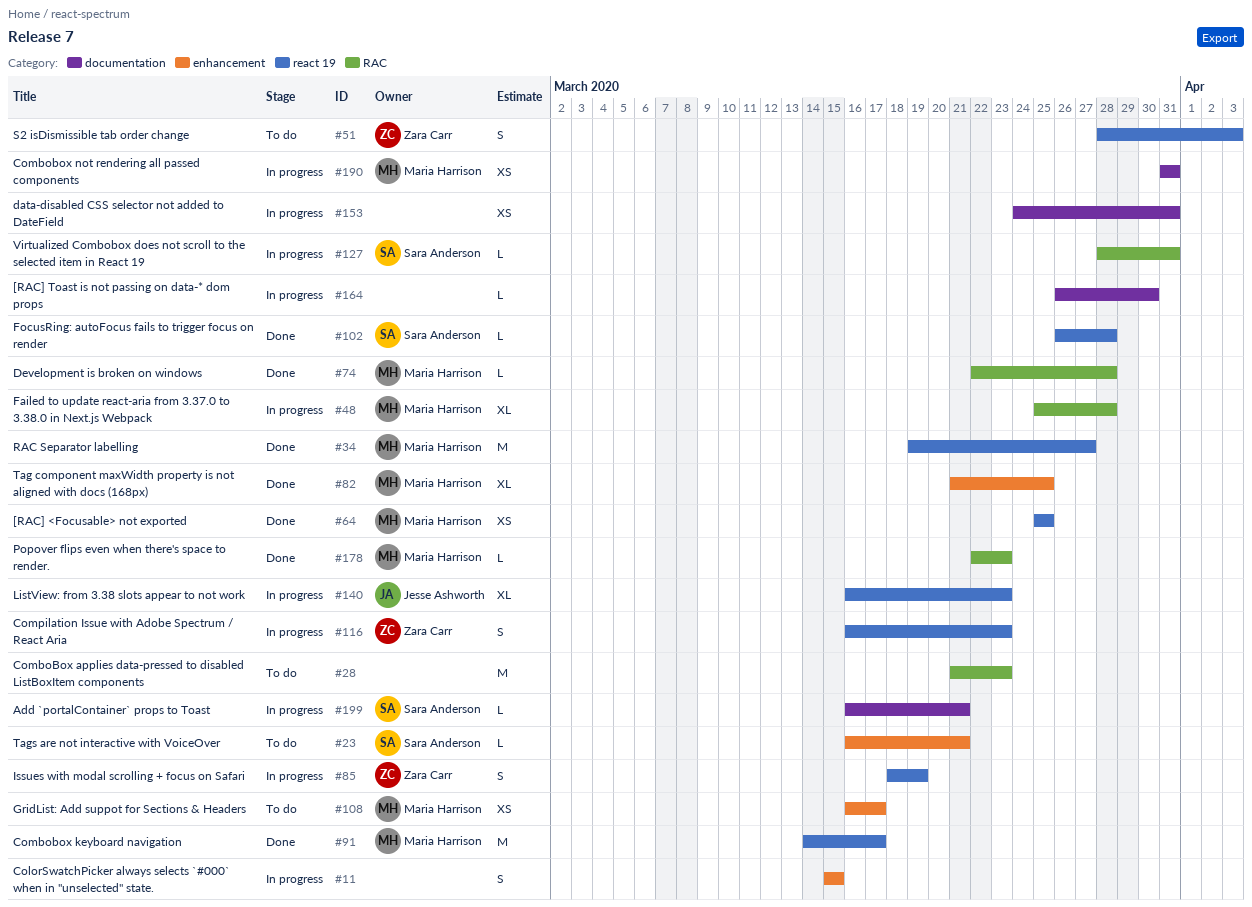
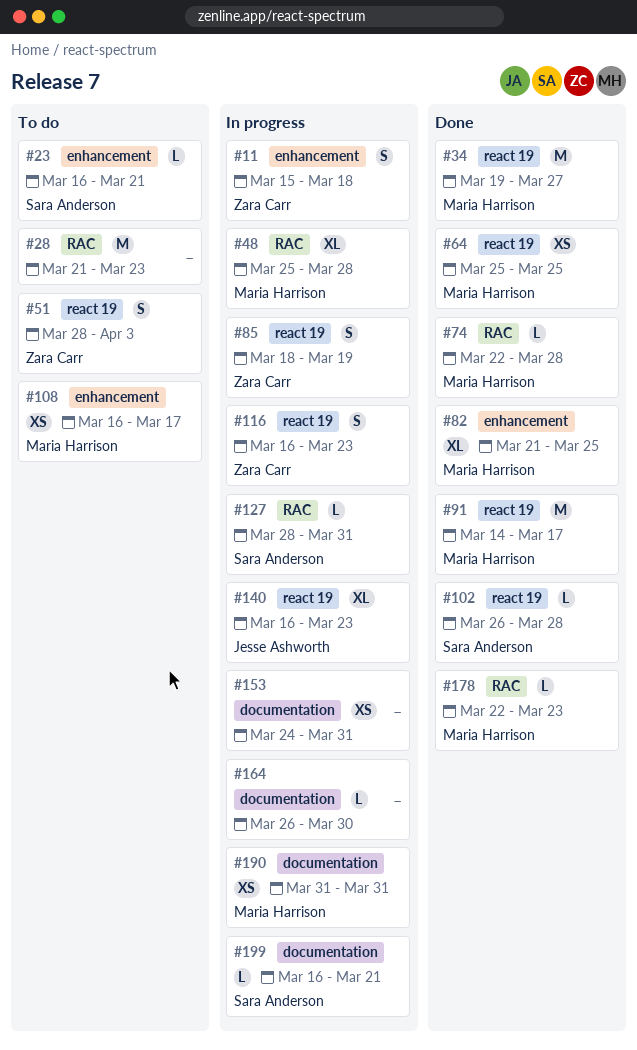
#11, owner: none -> Zara Carr
#11, due: Mar 15 -> Mar 18

